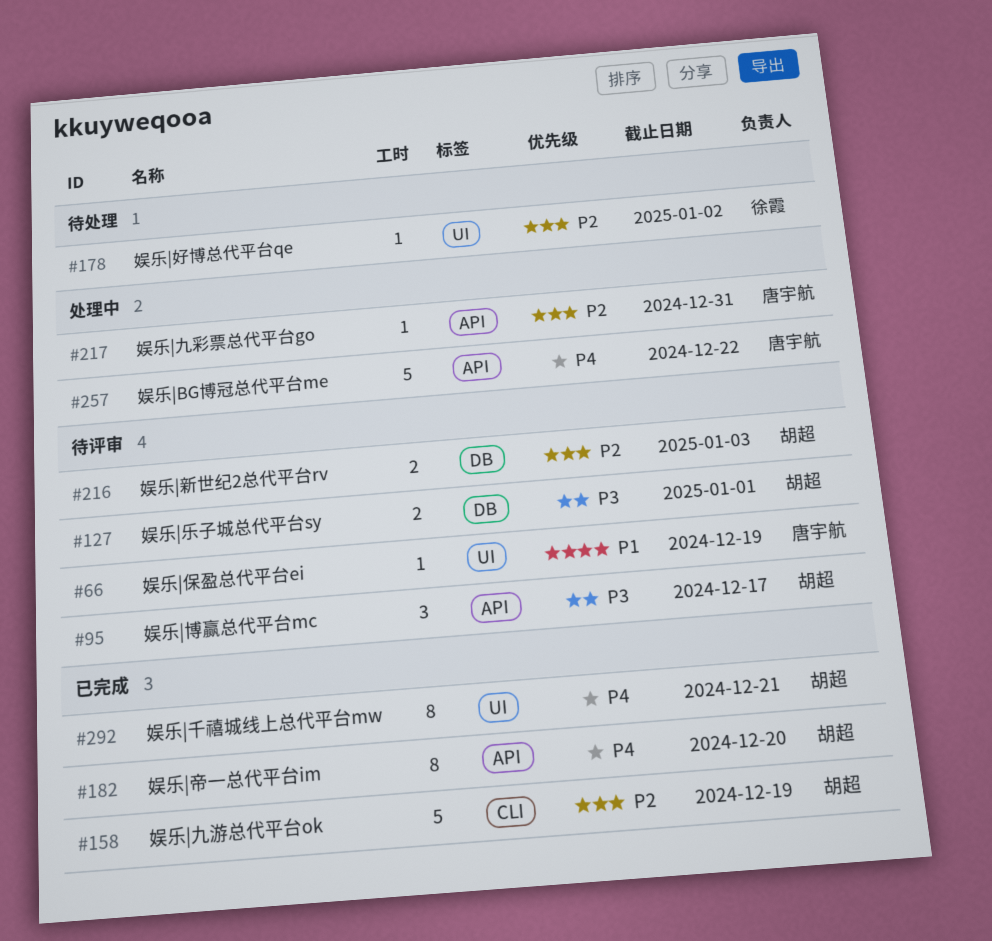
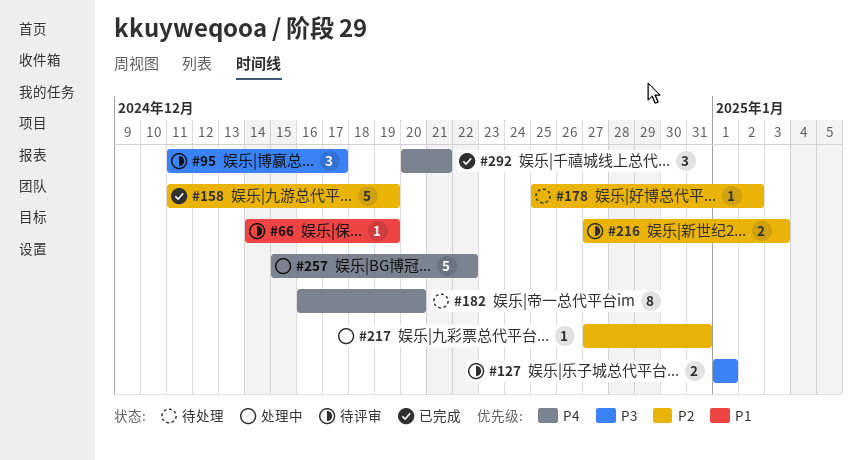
#182, status: 已完成 -> 待处理
#292, estimate: 8 -> 3

